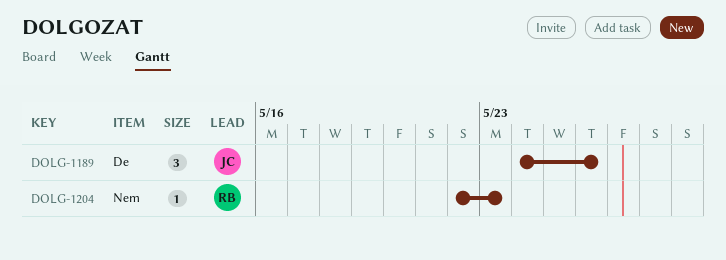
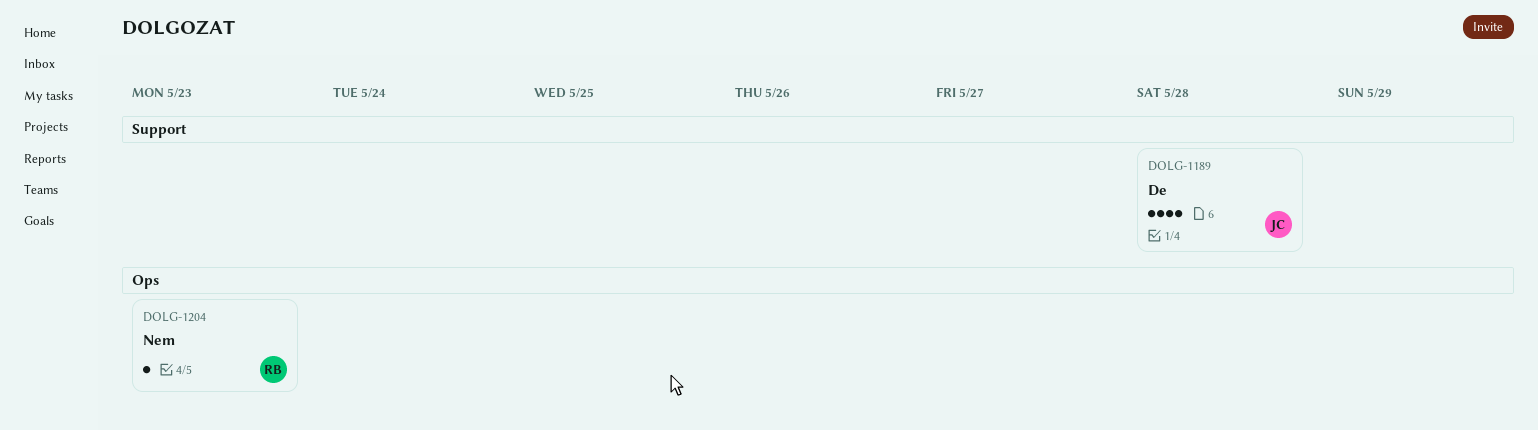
DOLG-1189, estimate: 3 -> 4
DOLG-1189, due: May 26 -> May 28

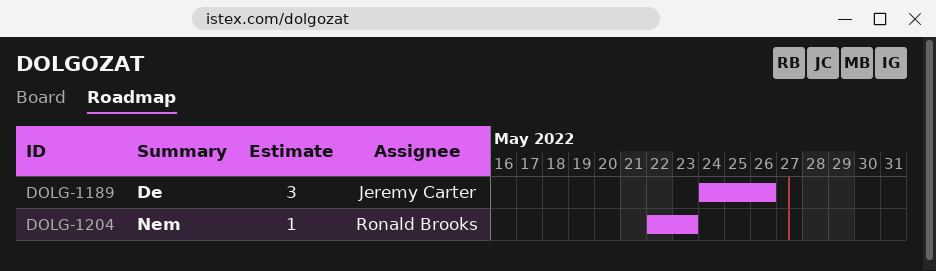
DOLG-1189, estimate: 4 -> 3
DOLG-1189, due: May 28 -> May 26

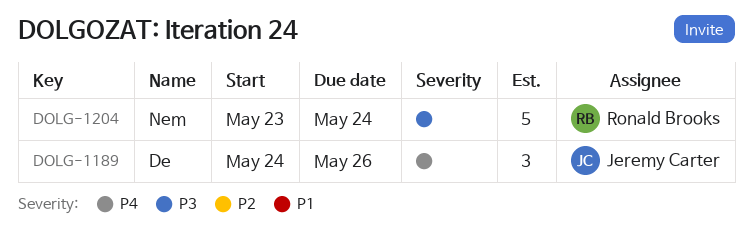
DOLG-1204, estimate: 1 -> 5
DOLG-1204, start: May 22 -> May 23
DOLG-1204, due: May 23 -> May 24

